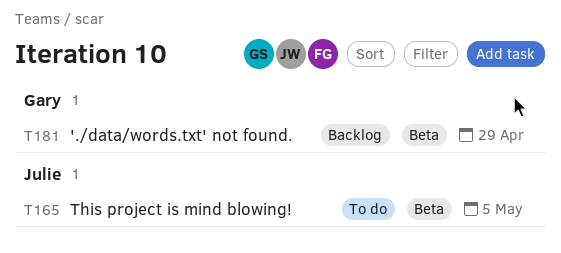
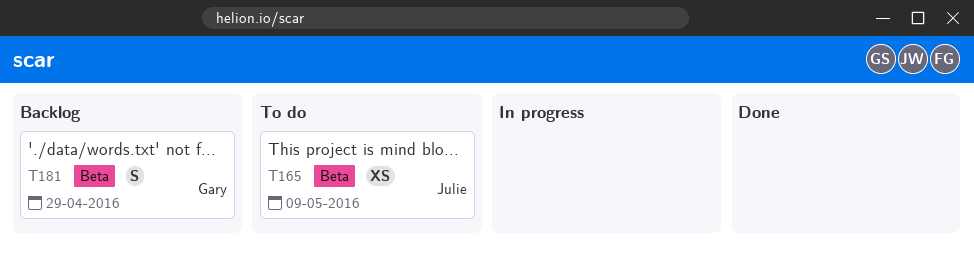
T165, due: May 5 -> May 9

